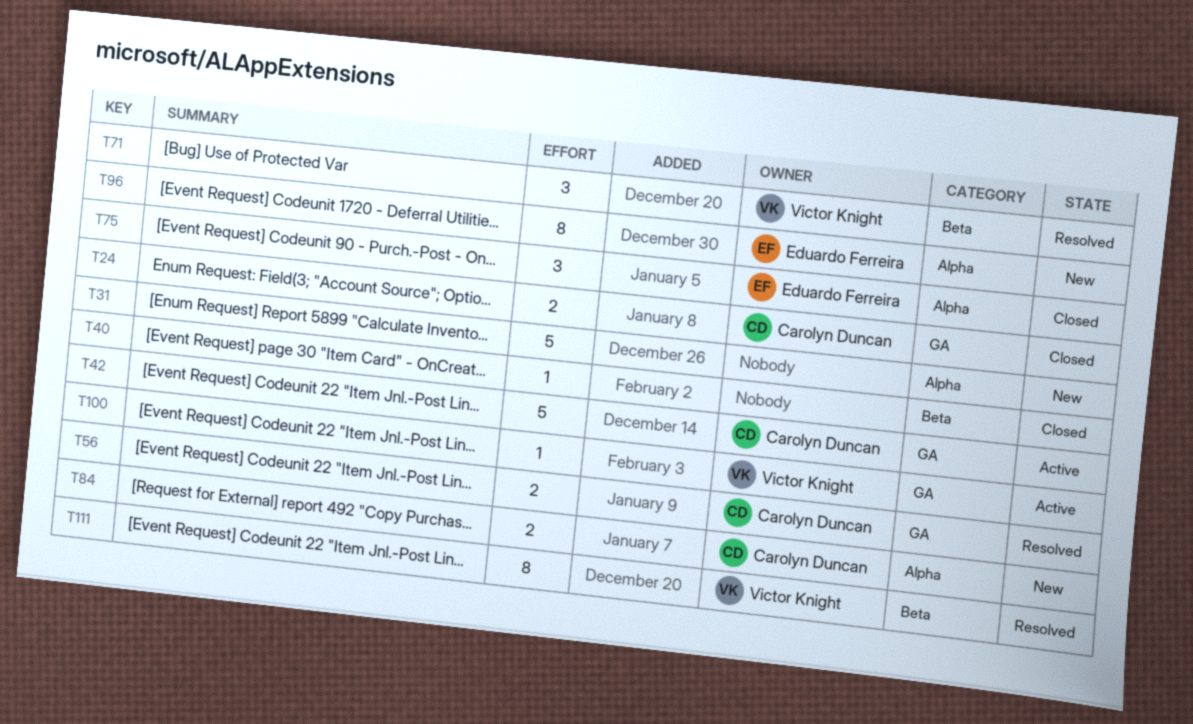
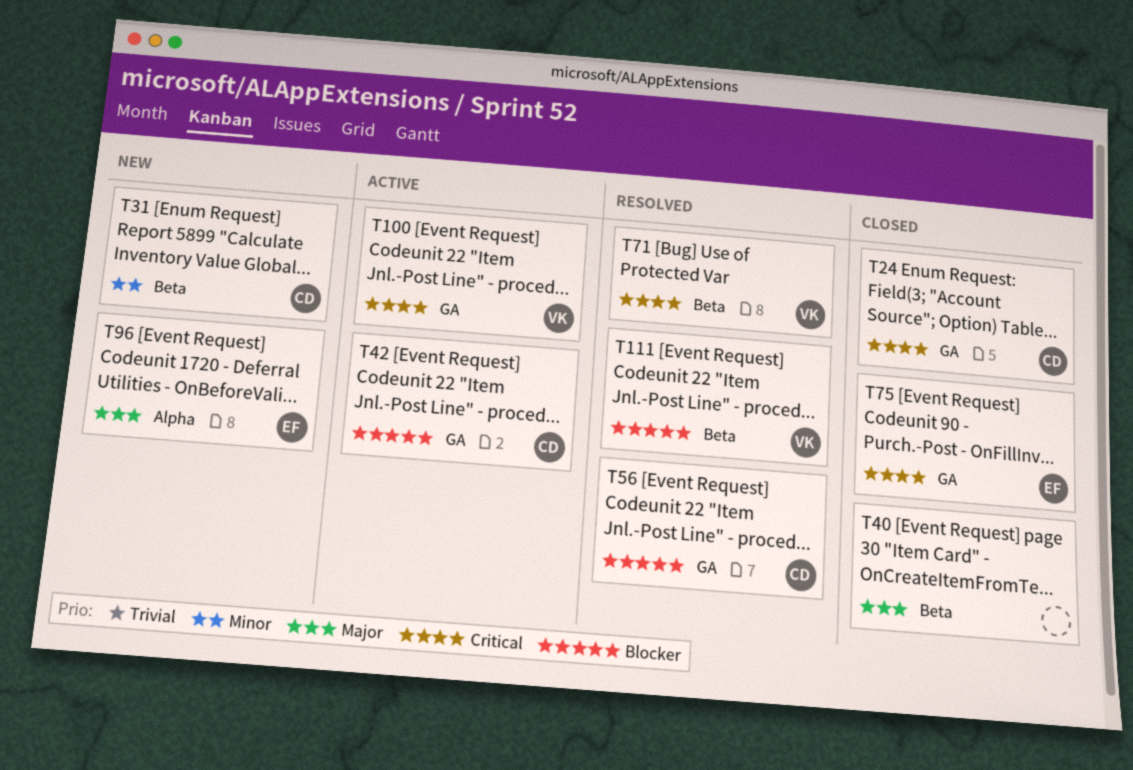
T31, owner: none -> Carolyn Duncan
T31, label: Alpha -> Beta
T75, label: Alpha -> GA
T84: present -> none

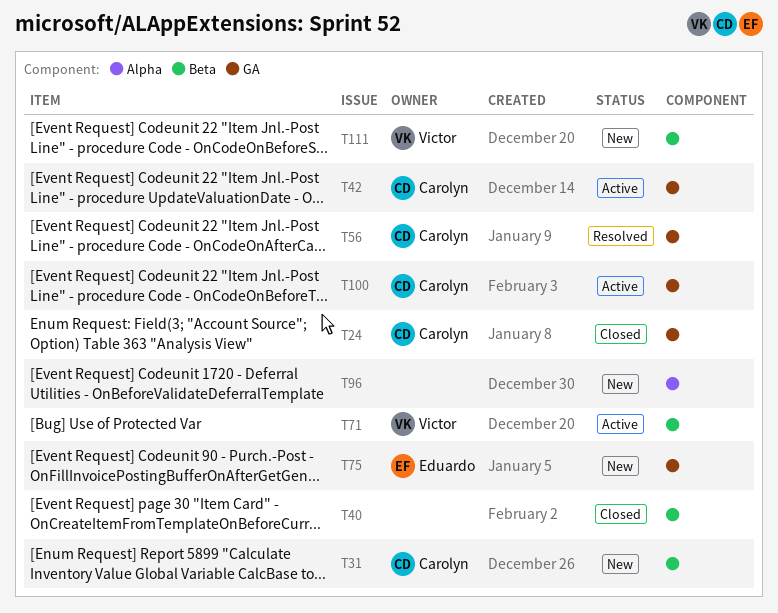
T71, status: Resolved -> Active
T75, status: Closed -> New
T96, owner: Eduardo -> none
T100, owner: Victor -> Carolyn
T111, status: Resolved -> New

